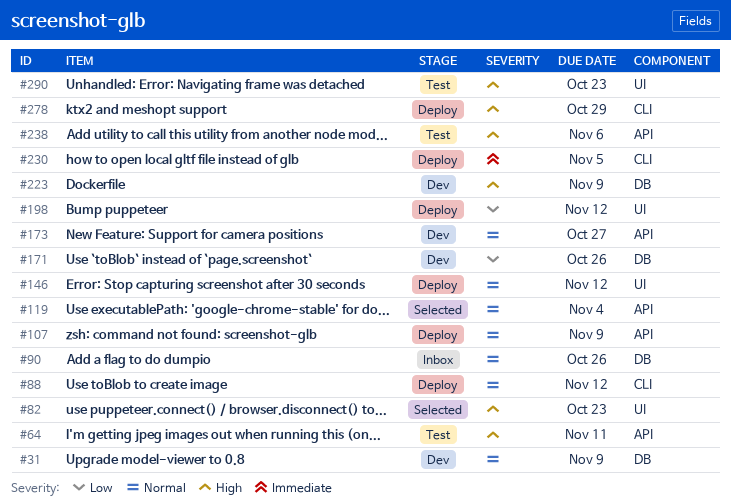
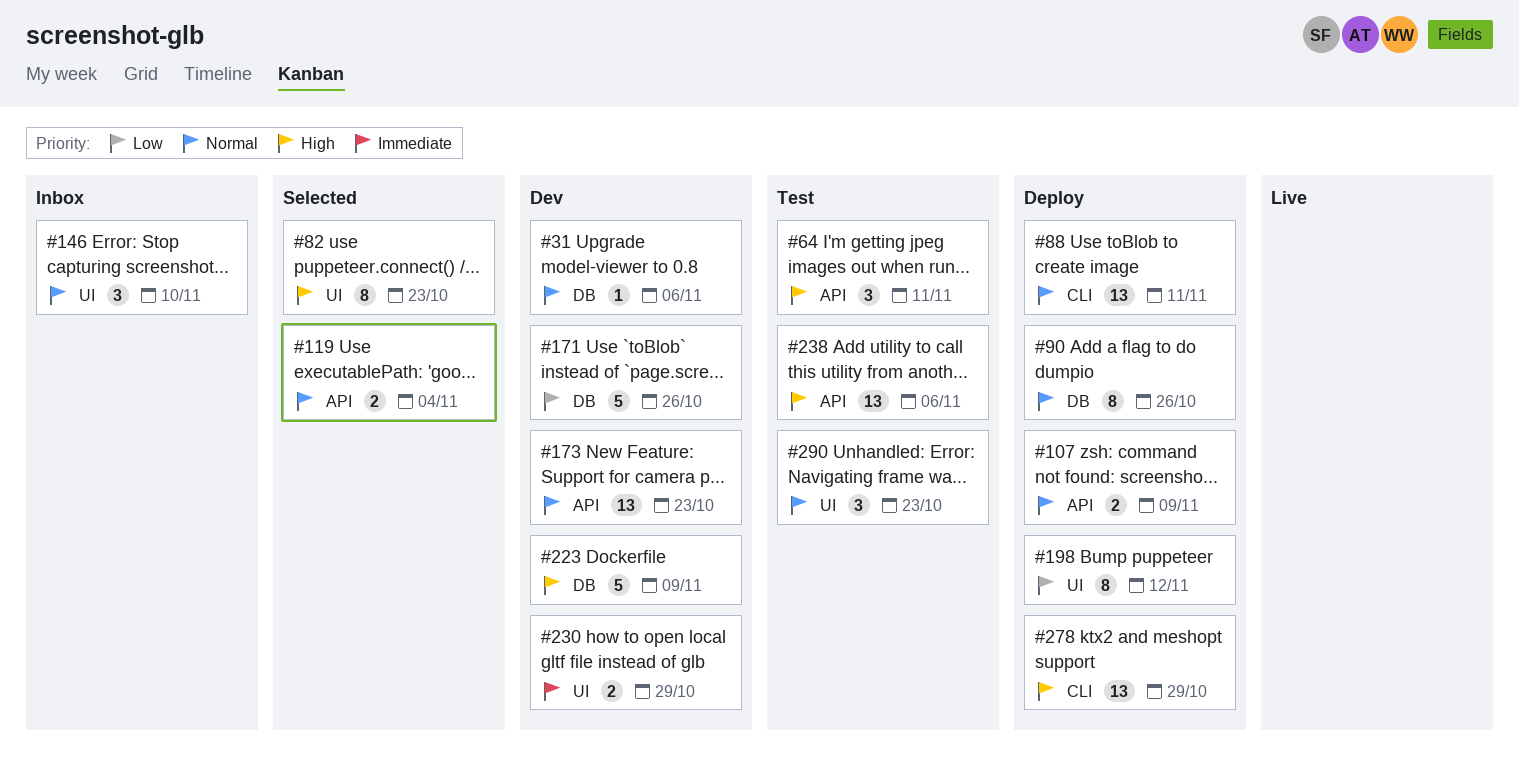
#31, due: Nov 9 -> Nov 6
#88, due: Nov 12 -> Nov 11
#90, status: Inbox -> Deploy
#146, status: Deploy -> Inbox
#146, due: Nov 12 -> Nov 10
#173, due: Oct 27 -> Oct 23
#230, status: Deploy -> Dev
#230, label: CLI -> UI
#230, due: Nov 5 -> Oct 29
#290, priority: High -> Normal

